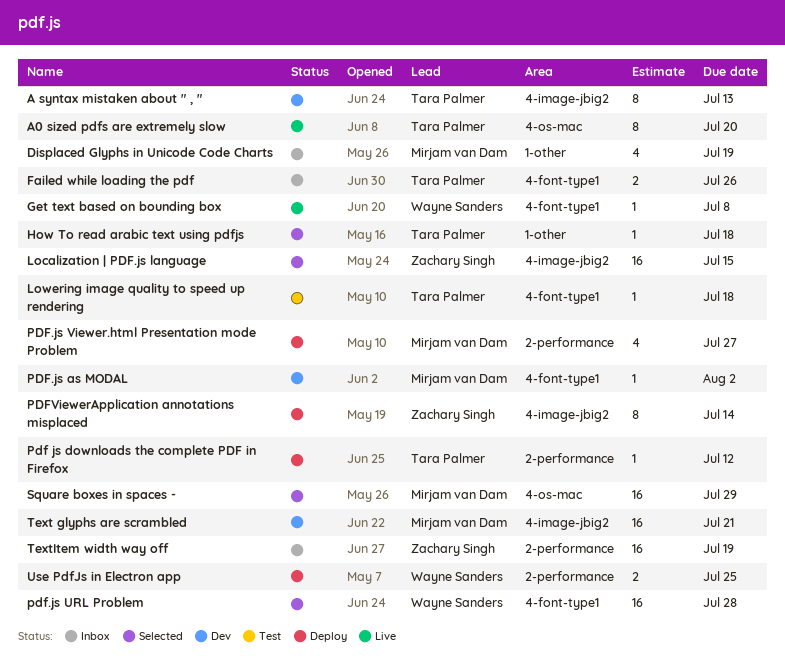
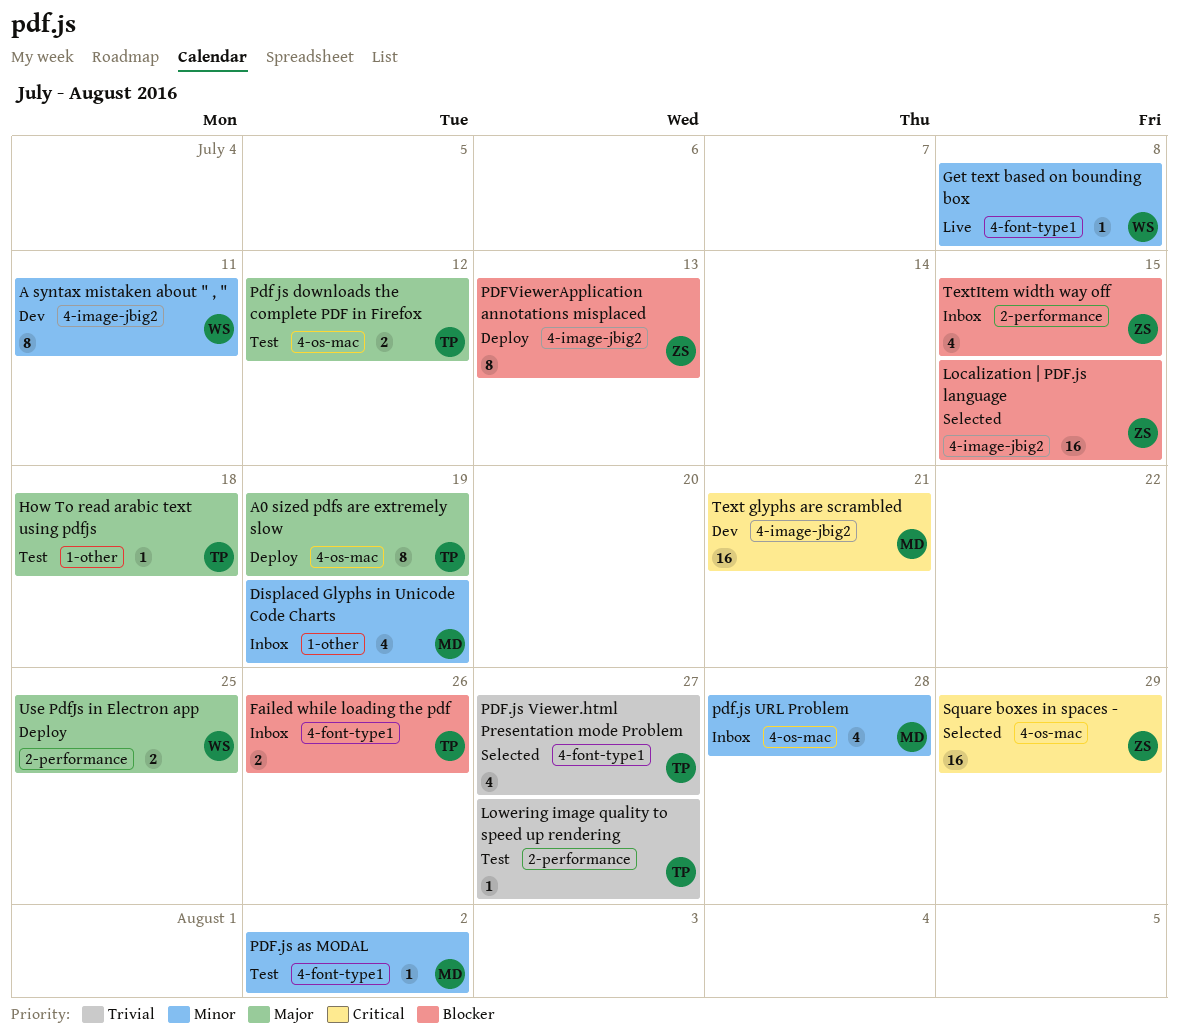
A syntax mistaken about " , ", owner: Tara Palmer -> Wayne Sanders
A syntax mistaken about " , ", due: Jul 13 -> Jul 11
A0 sized pdfs are extremely slow, status: Live -> Deploy
A0 sized pdfs are extremely slow, due: Jul 20 -> Jul 19
How To read arabic text using pdfjs, status: Selected -> Test
Lowering image quality to speed up rendering, label: 4-font-type1 -> 2-performance
Lowering image quality to speed up rendering, due: Jul 18 -> Jul 27
Pdf js downloads the complete PDF in Firefox, status: Deploy -> Test
Pdf js downloads the complete PDF in Firefox, label: 2-performance -> 4-os-mac
Pdf js downloads the complete PDF in Firefox, estimate: 1 -> 2
PDF.js as MODAL, status: Dev -> Test
pdf.js URL Problem, status: Selected -> Inbox
pdf.js URL Problem, owner: Wayne Sanders -> Mirjam van Dam
pdf.js URL Problem, label: 4-font-type1 -> 4-os-mac
pdf.js URL Problem, estimate: 16 -> 4
PDF.js Viewer.html Presentation mode Problem, status: Deploy -> Selected
PDF.js Viewer.html Presentation mode Problem, owner: Mirjam van Dam -> Tara Palmer
PDF.js Viewer.html Presentation mode Problem, label: 2-performance -> 4-font-type1
PDFViewerApplication annotations misplaced, due: Jul 14 -> Jul 13
Square boxes in spaces -, owner: Mirjam van Dam -> Zachary Singh
TextItem width way off, estimate: 16 -> 4
TextItem width way off, due: Jul 19 -> Jul 15

